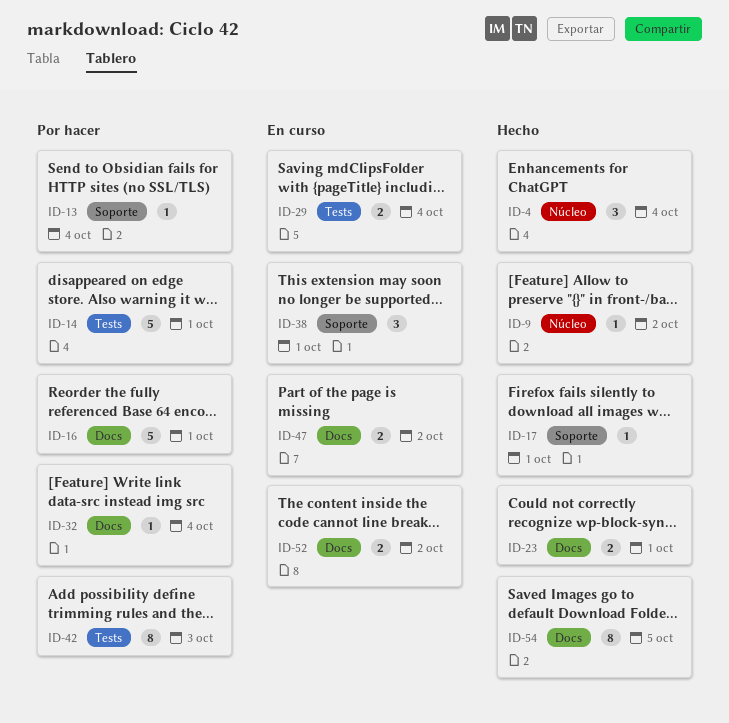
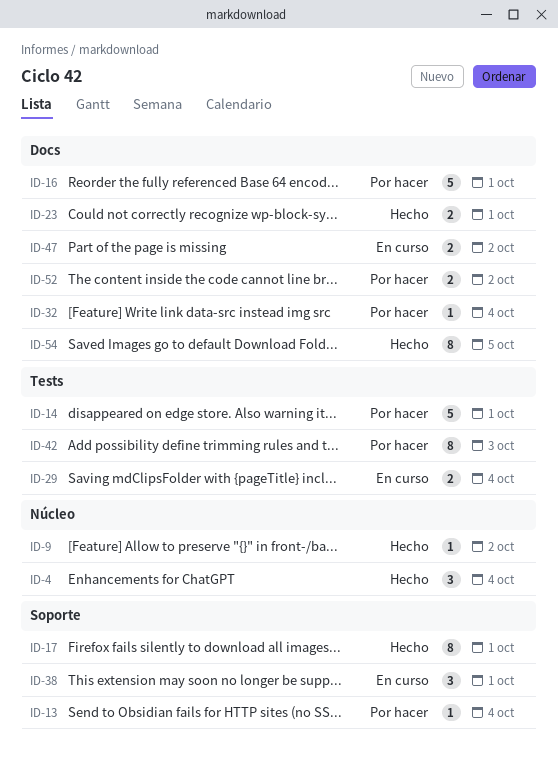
ID-17, estimate: 1 -> 8
ID-52, status: En curso -> Por hacer

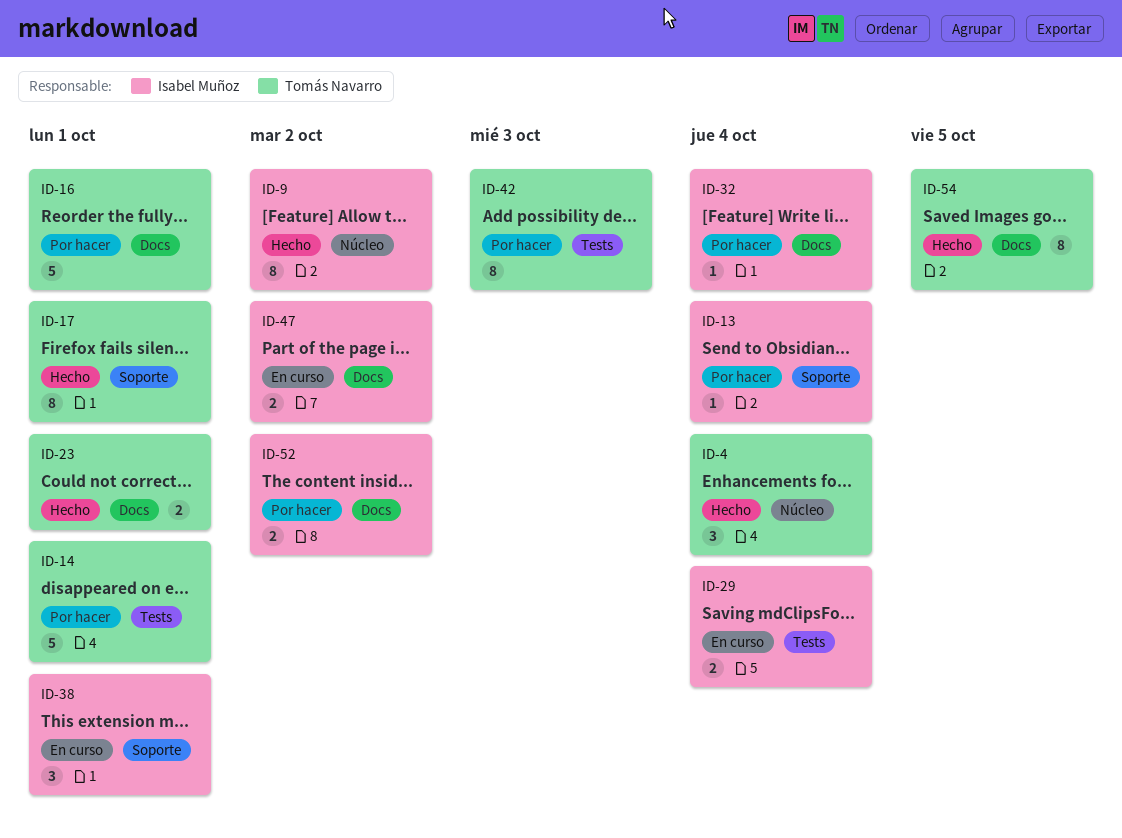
ID-9, estimate: 1 -> 8

